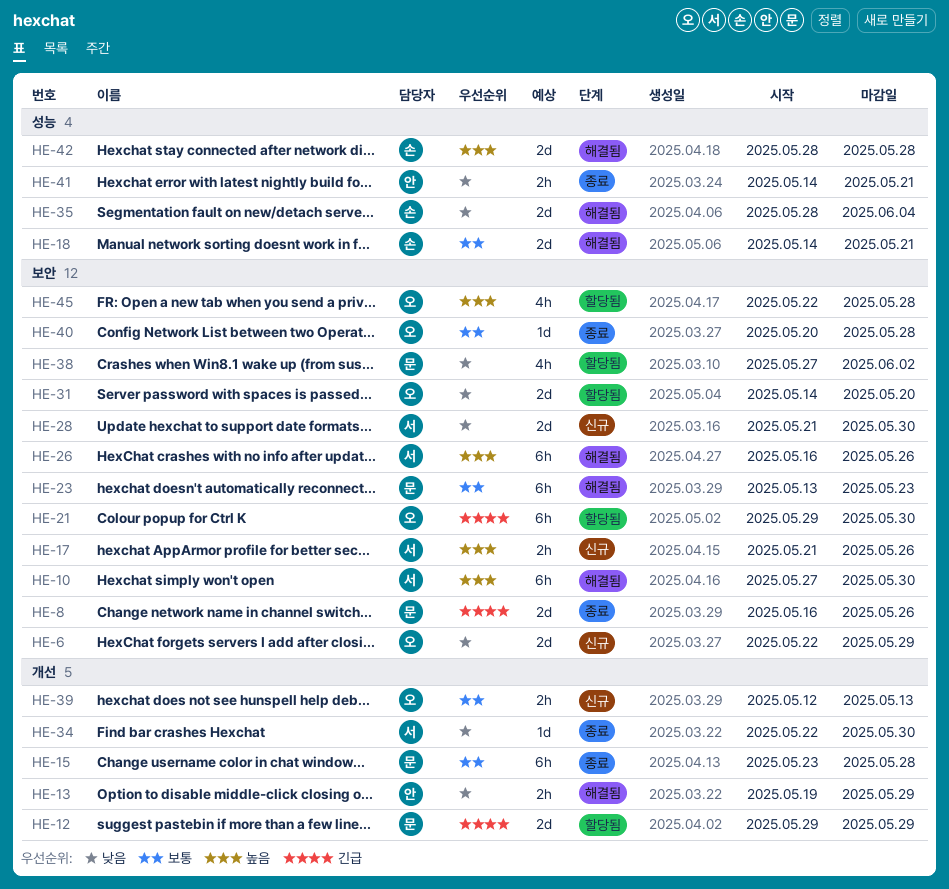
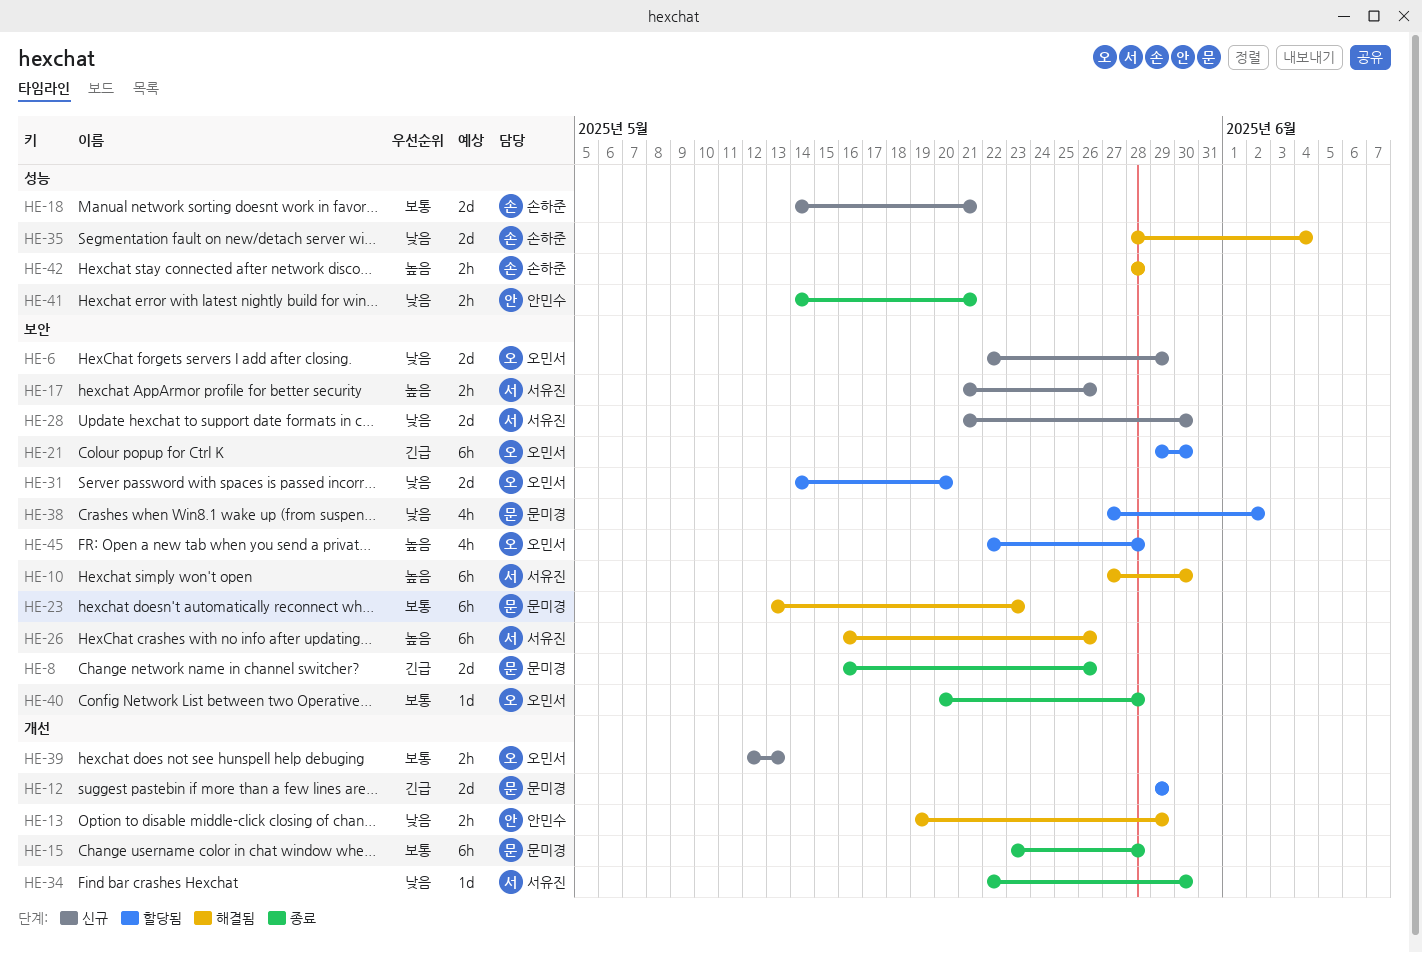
HE-18, status: 해결됨 -> 신규
HE-42, estimate: 2d -> 2h

